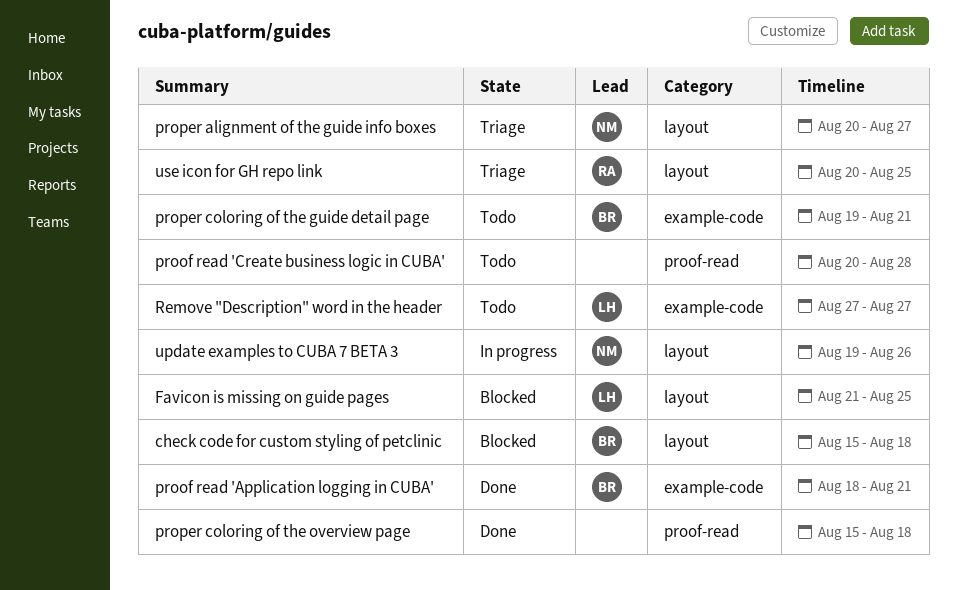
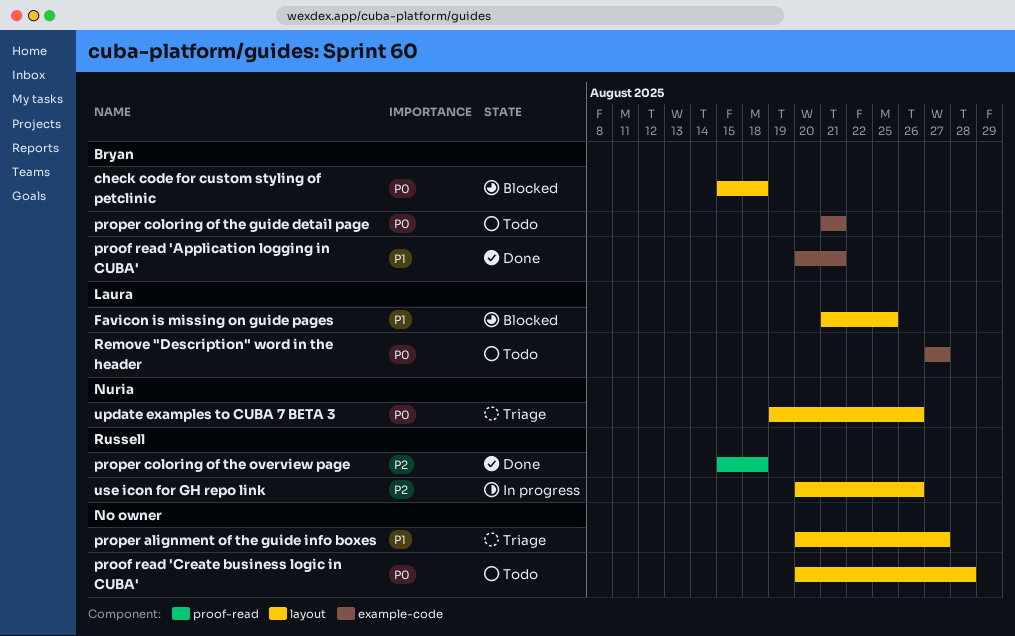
proof read 'Application logging in CUBA', start: Aug 18 -> Aug 20
proof read 'Create business logic in CUBA', label: proof-read -> layout
proper alignment of the guide info boxes, owner: Nuria -> none
proper coloring of the guide detail page, start: Aug 19 -> Aug 21
proper coloring of the overview page, owner: none -> Russell
update examples to CUBA 7 BETA 3, status: In progress -> Triage
use icon for GH repo link, status: Triage -> In progress
use icon for GH repo link, due: Aug 25 -> Aug 26

